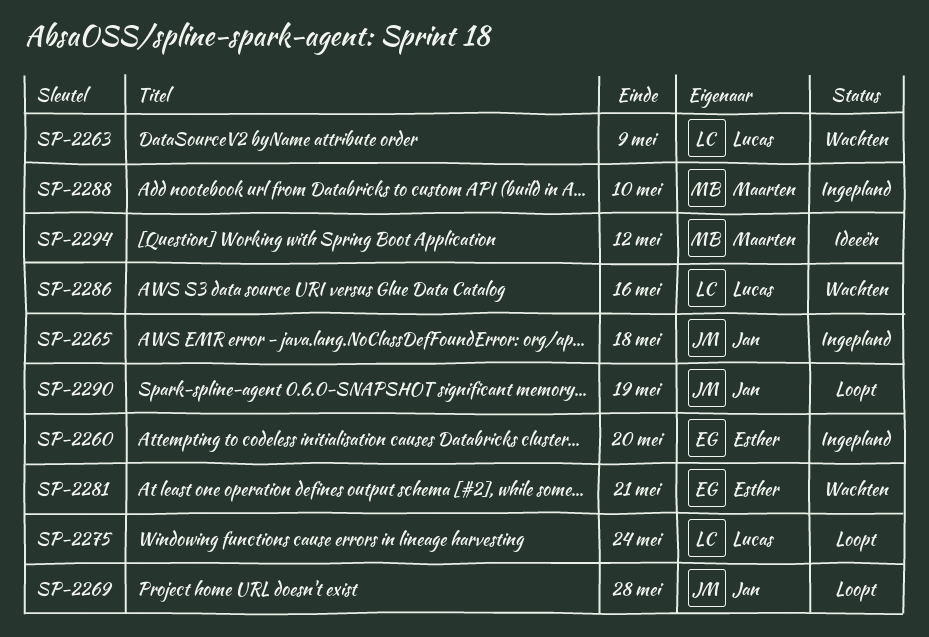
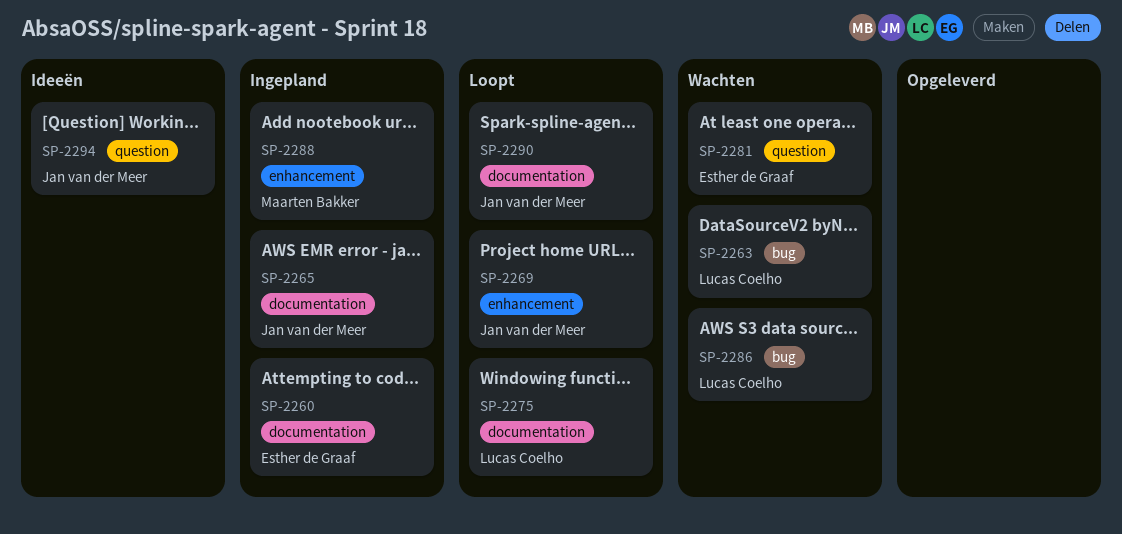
SP-2294, owner: Maarten Bakker -> Jan van der Meer

